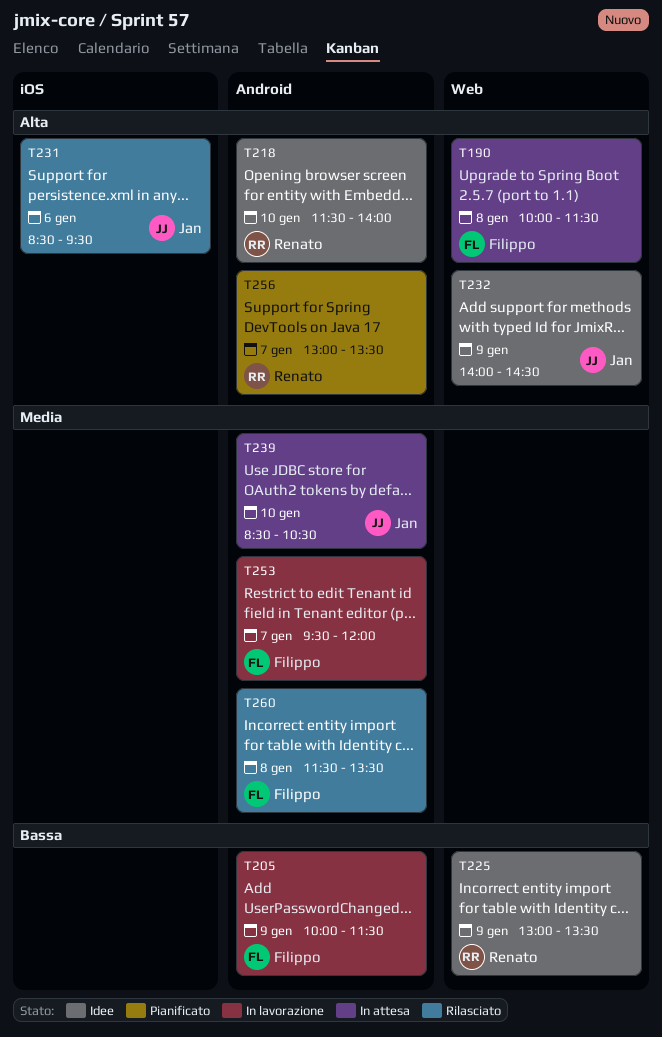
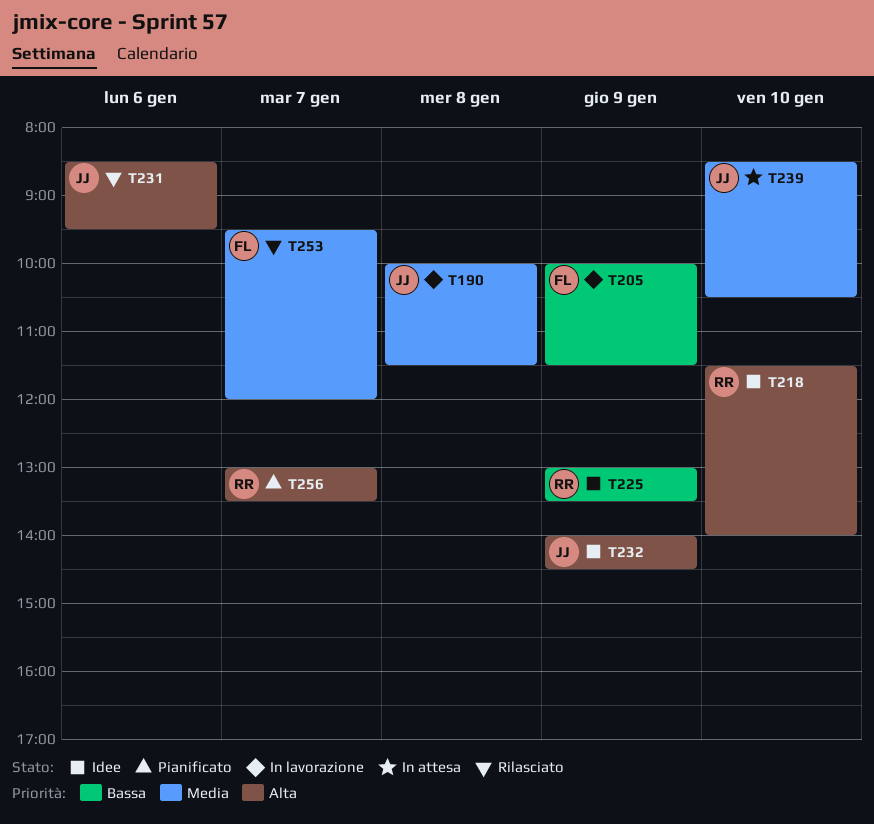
T190, status: In attesa -> In lavorazione
T190, owner: Filippo -> Jan
T190, priority: Alta -> Media
T253, status: In lavorazione -> Rilasciato
T260: present -> none

